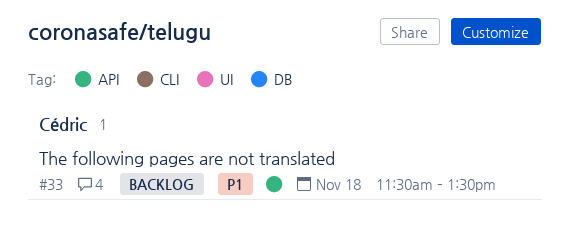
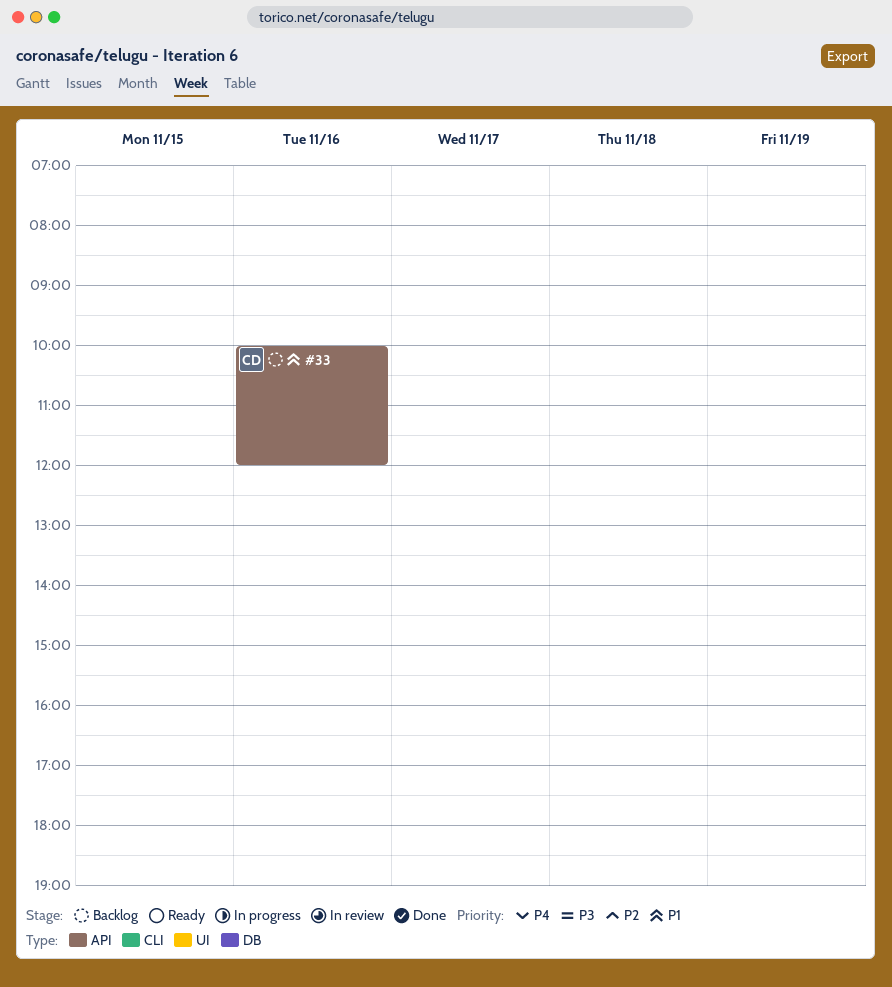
#33, day: Nov 18 -> Nov 16
#33, begins: 11:30 -> 10:00
#33, ends: 13:30 -> 12:00

